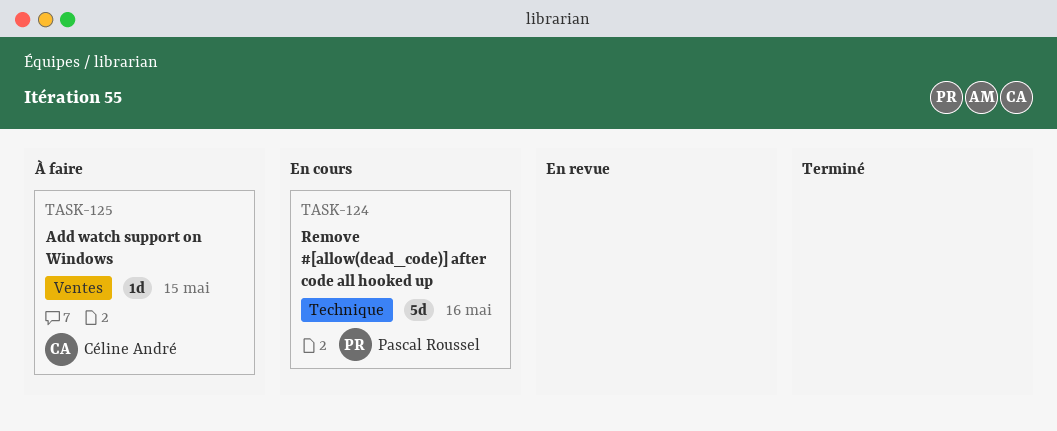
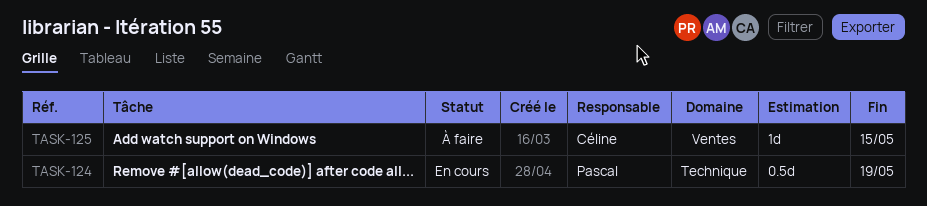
TASK-124, estimate: 5d -> 0.5d
TASK-124, due: May 16 -> May 19

